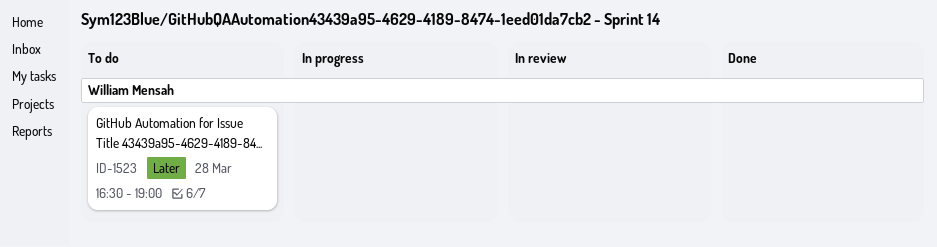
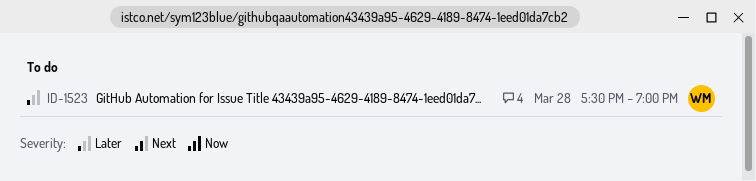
ID-1523, begins: 16:30 -> 17:30

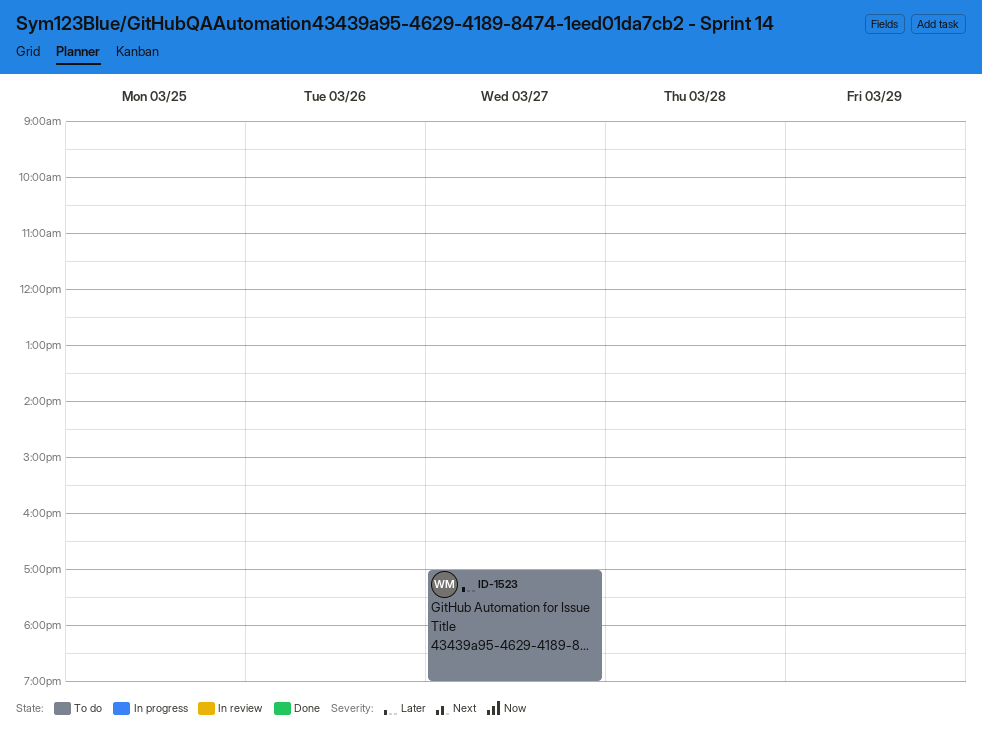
ID-1523, day: Mar 28 -> Mar 27
ID-1523, begins: 17:30 -> 17:00

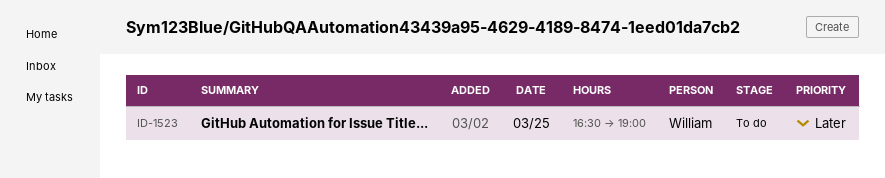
ID-1523, day: Mar 27 -> Mar 25
ID-1523, begins: 17:00 -> 16:30

